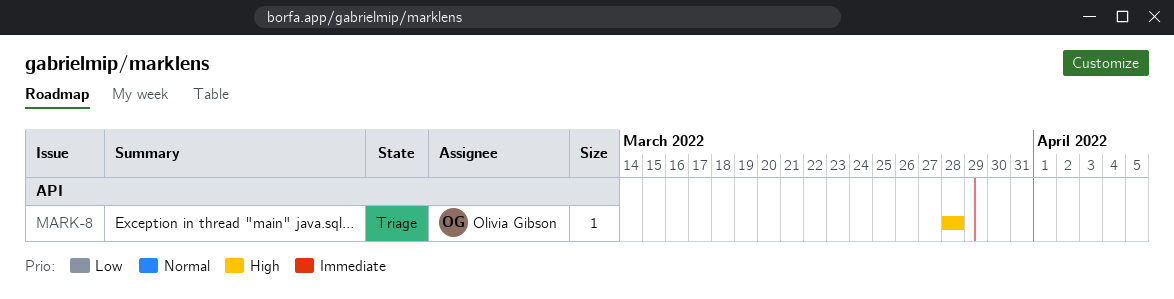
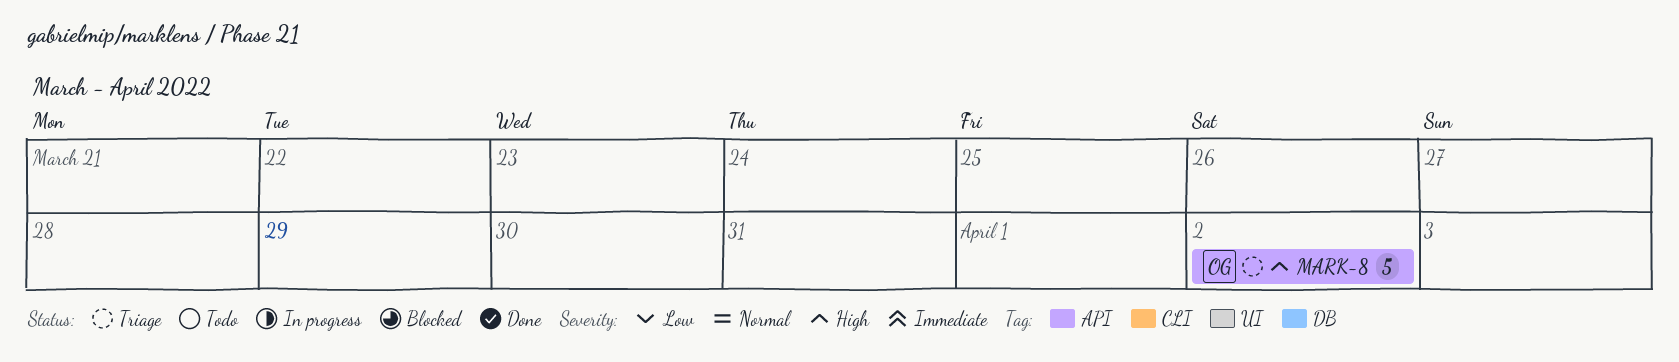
MARK-8, estimate: 1 -> 5
MARK-8, start: Mar 28 -> Apr 2
MARK-8, due: Mar 28 -> Apr 2

